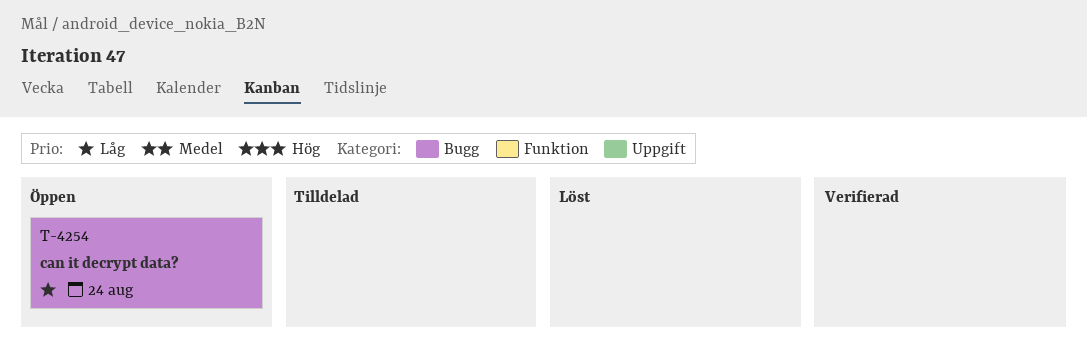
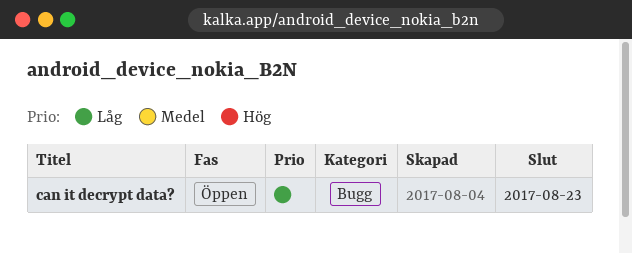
can it decrypt data?, due: Aug 24 -> Aug 23

